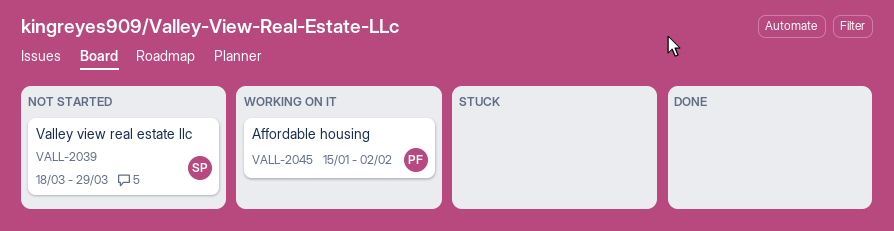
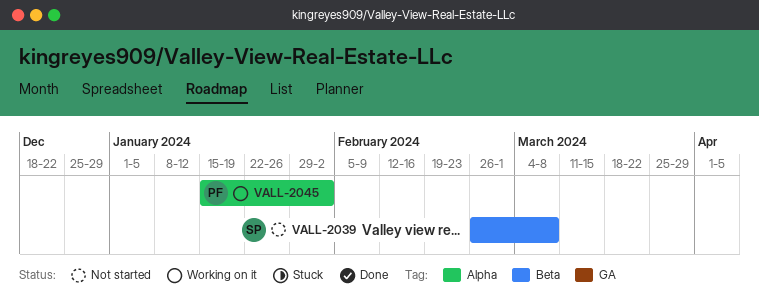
VALL-2039, start: Mar 18 -> Feb 26
VALL-2039, due: Mar 29 -> Mar 8

